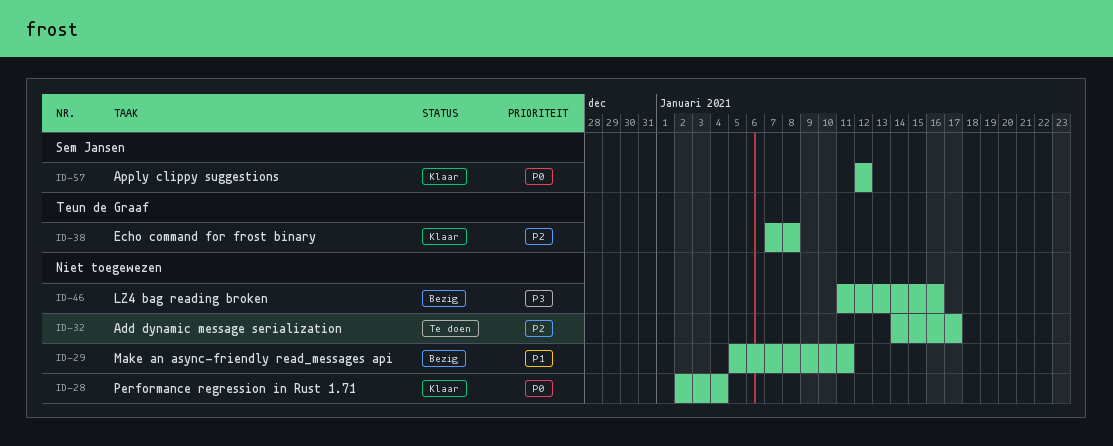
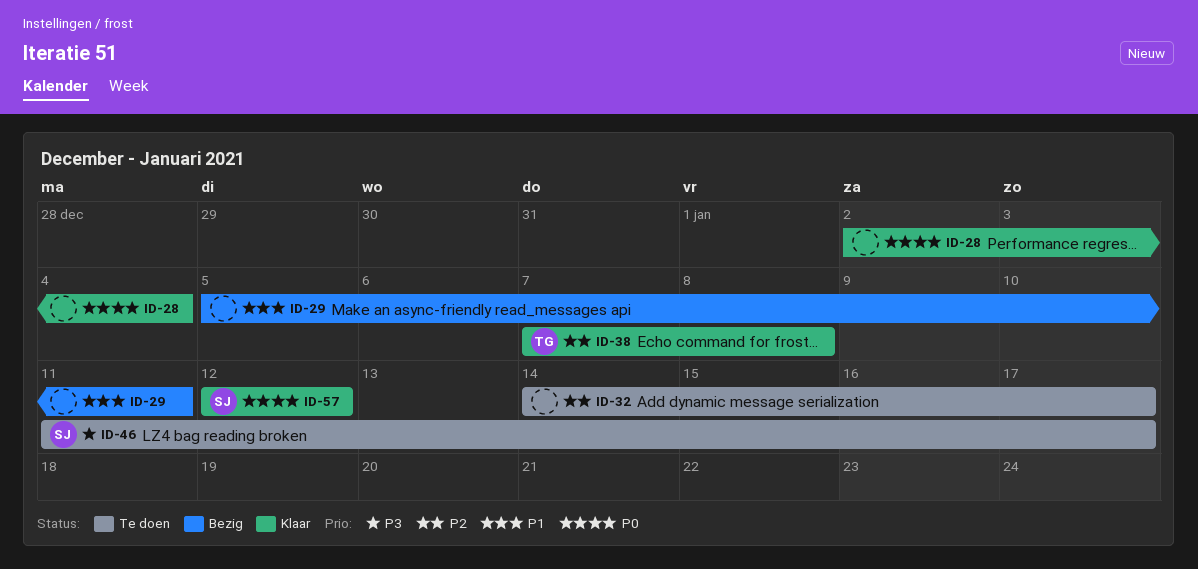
ID-46, status: Bezig -> Te doen
ID-46, owner: none -> Sem Jansen
ID-46, due: Jan 16 -> Jan 17

